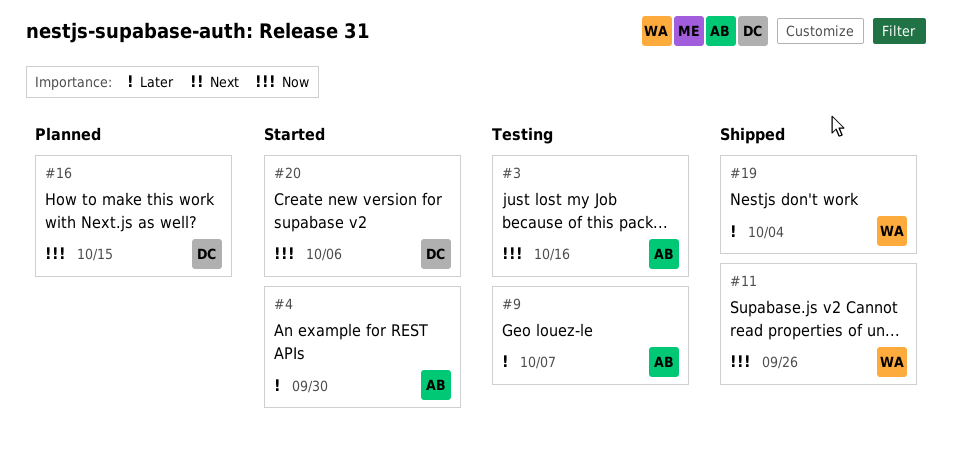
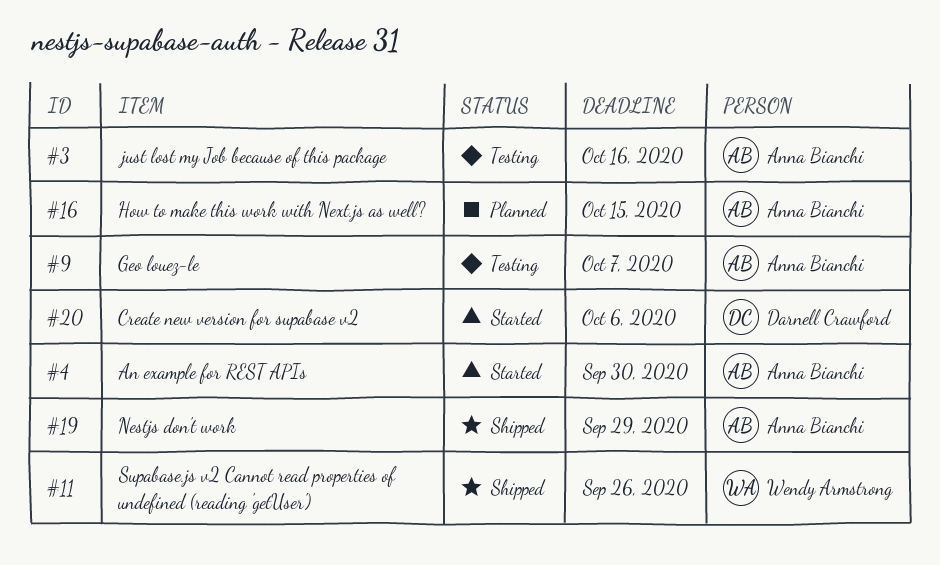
#16, owner: Darnell Crawford -> Anna Bianchi
#19, owner: Wendy Armstrong -> Anna Bianchi
#19, due: Oct 4 -> Sep 29

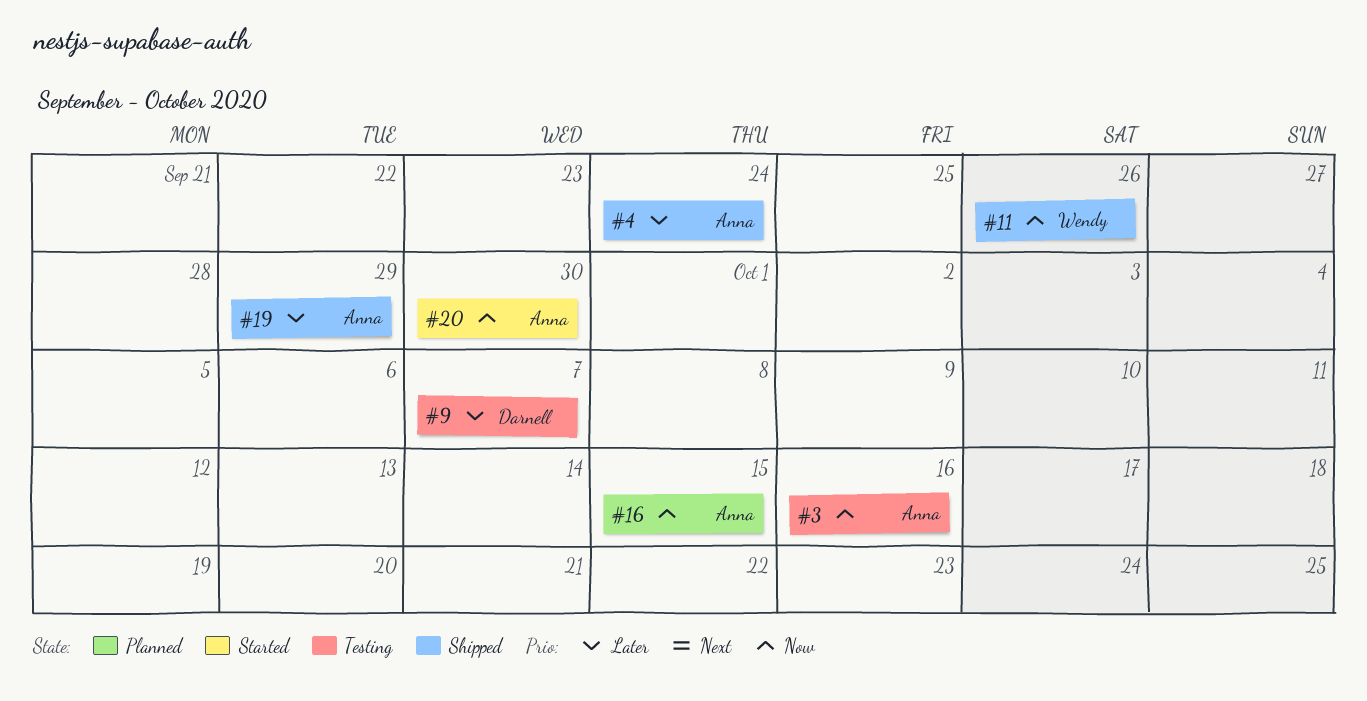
#4, status: Started -> Shipped
#4, due: Sep 30 -> Sep 24
#9, owner: Anna Bianchi -> Darnell Crawford
#20, owner: Darnell Crawford -> Anna Bianchi
#20, due: Oct 6 -> Sep 30

